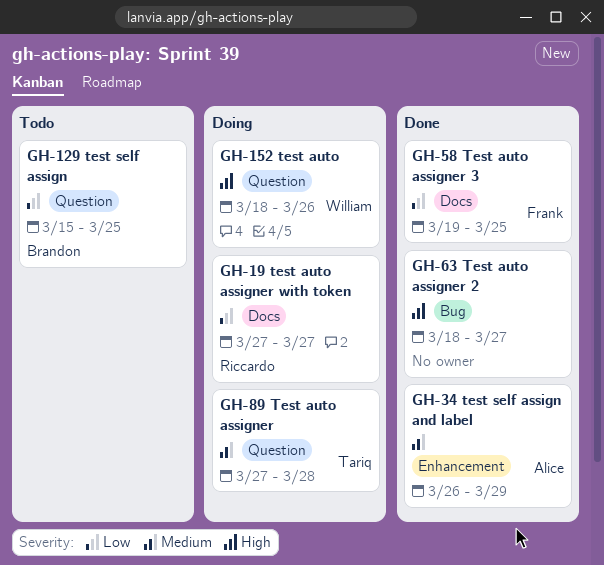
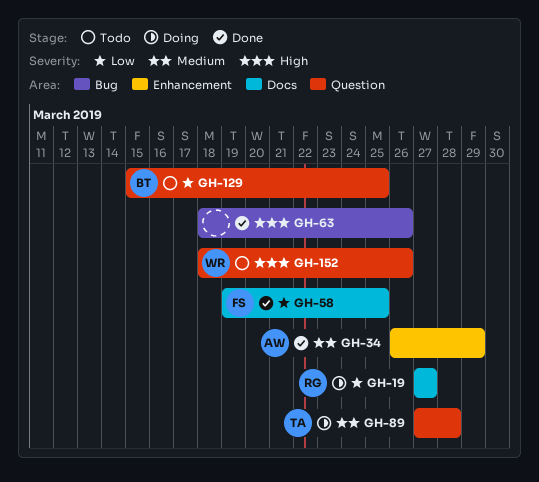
GH-63, due: Mar 27 -> Mar 26
GH-152, status: Doing -> Todo

